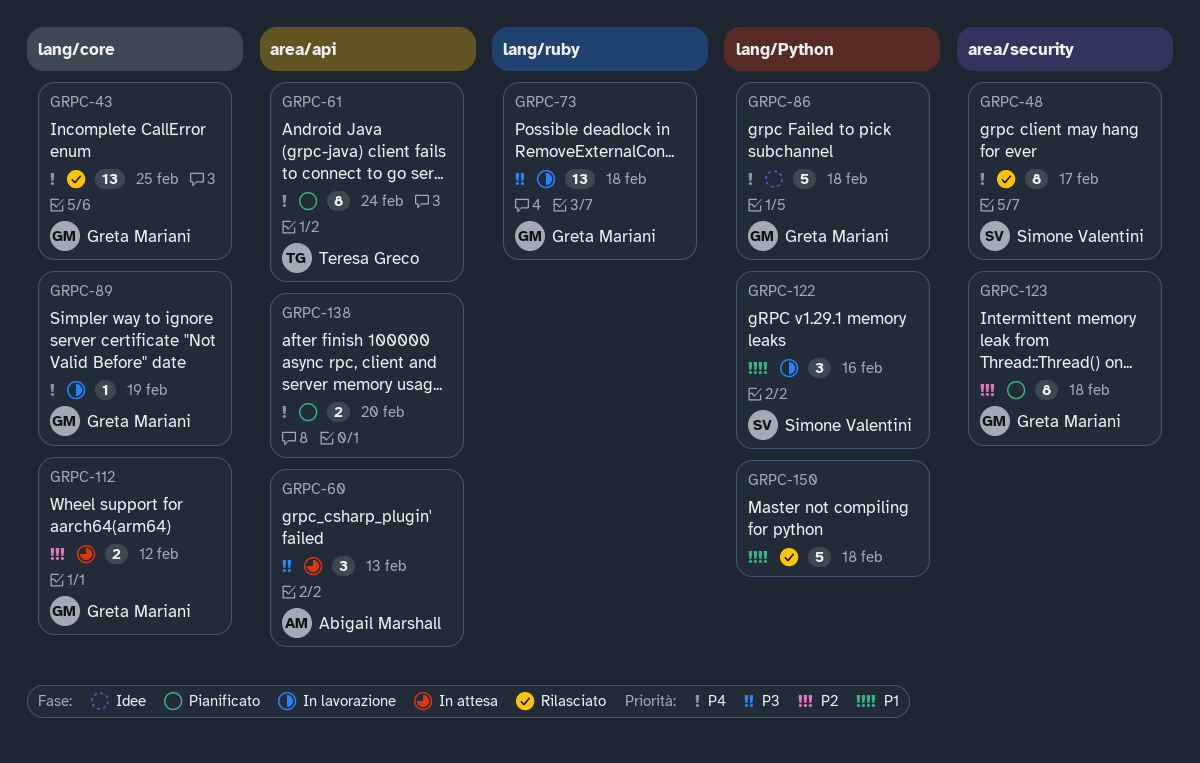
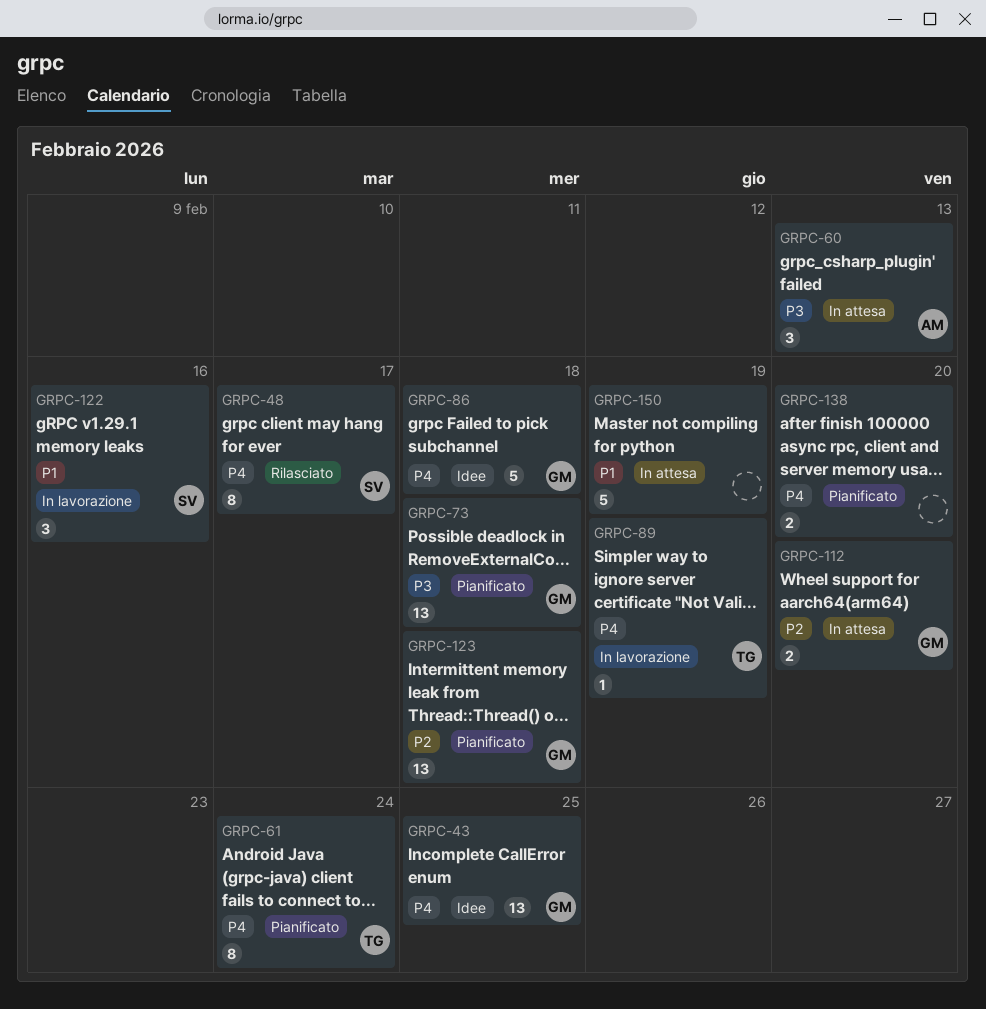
GRPC-43, status: Rilasciato -> Idee
GRPC-73, status: In lavorazione -> Pianificato
GRPC-89, owner: Greta Mariani -> Teresa Greco
GRPC-112, due: Feb 12 -> Feb 20
GRPC-123, estimate: 8 -> 13
GRPC-150, status: Rilasciato -> In attesa
GRPC-150, due: Feb 18 -> Feb 19

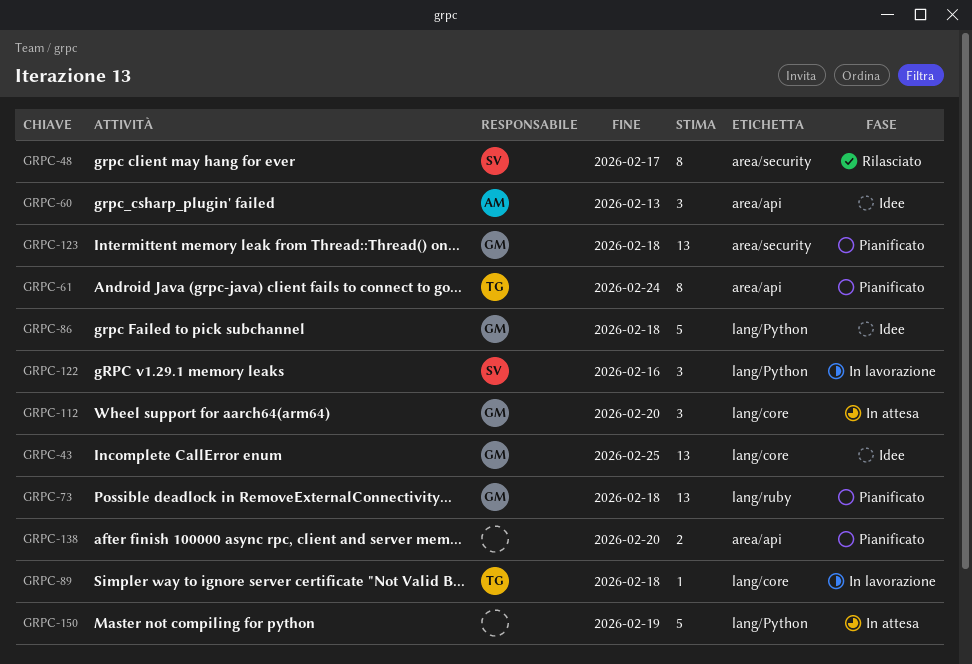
GRPC-60, status: In attesa -> Idee
GRPC-89, due: Feb 19 -> Feb 18
GRPC-112, estimate: 2 -> 3

